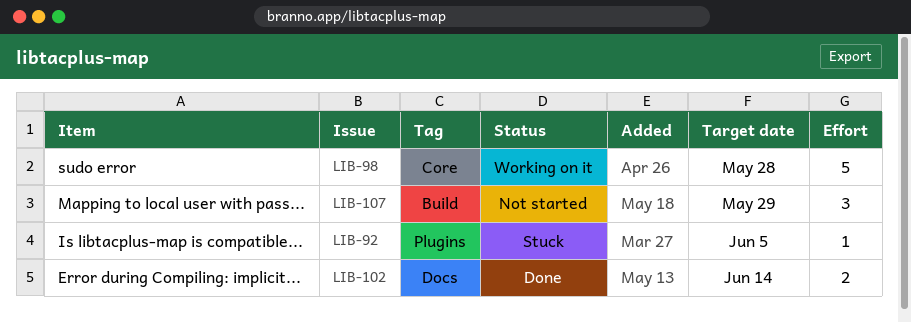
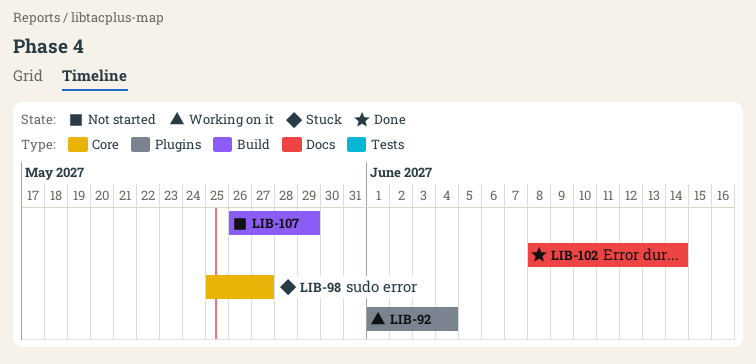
LIB-92, status: Stuck -> Working on it
LIB-92, due: Jun 5 -> Jun 4
LIB-98, status: Working on it -> Stuck
LIB-98, due: May 28 -> May 27

